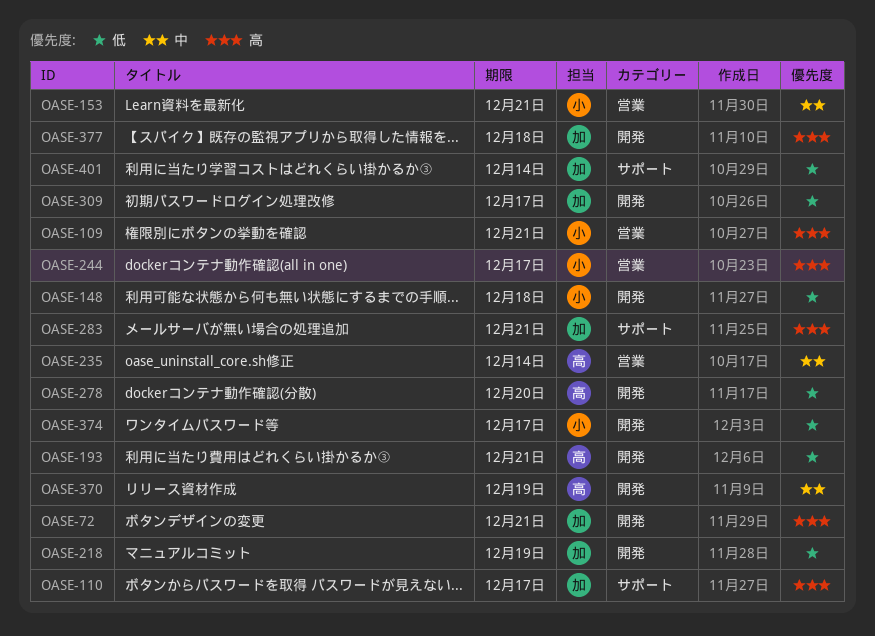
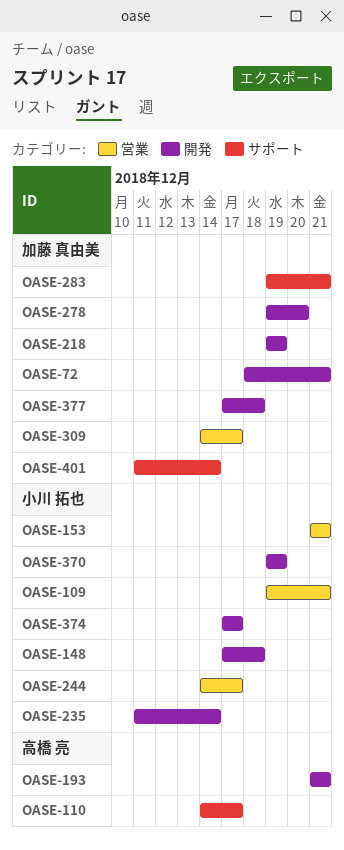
OASE-110, owner: 加藤 真由美 -> 高橋 亮
OASE-235, owner: 高橋 亮 -> 小川 拓也
OASE-235, label: 営業 -> 開発
OASE-278, owner: 高橋 亮 -> 加藤 真由美
OASE-309, label: 開発 -> 営業
OASE-370, owner: 高橋 亮 -> 小川 拓也

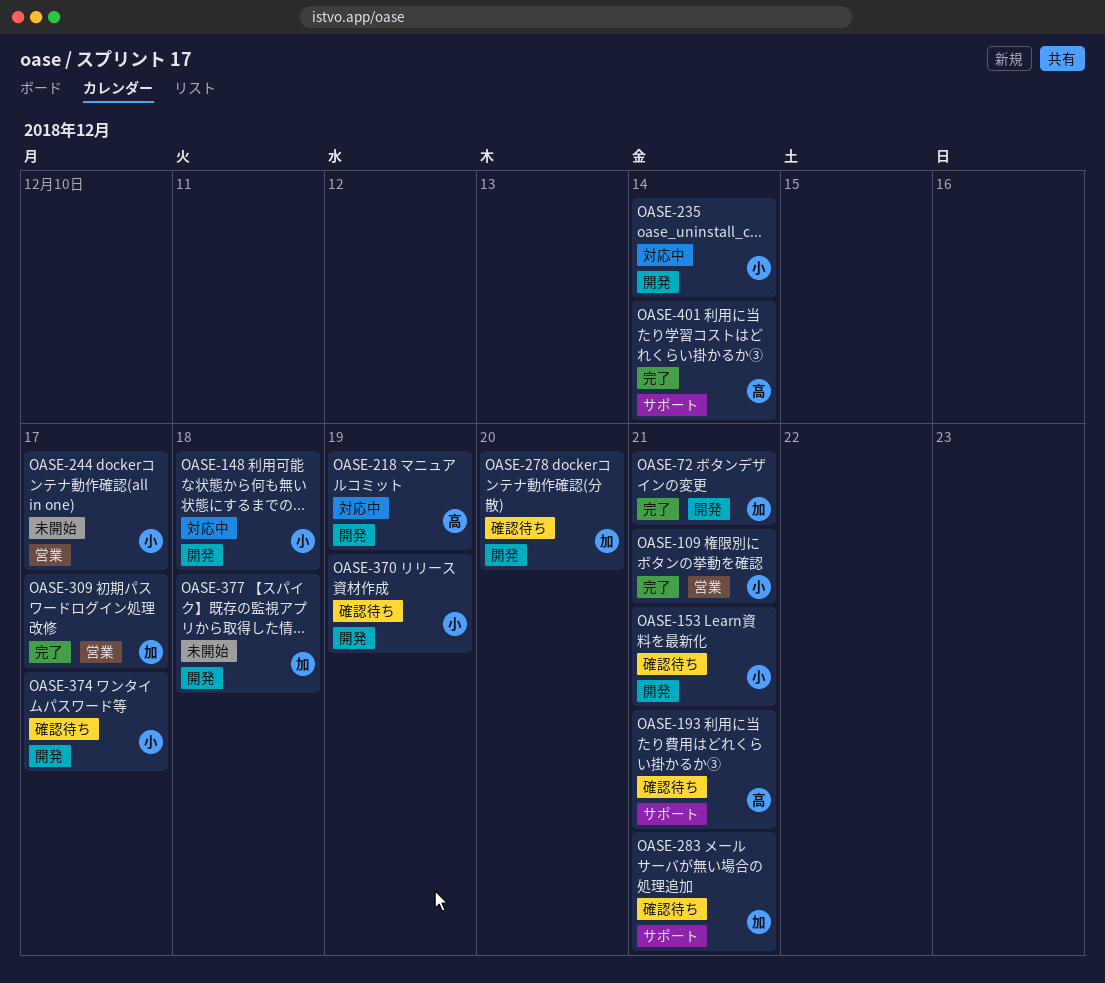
OASE-110: present -> none
OASE-153, label: 営業 -> 開発
OASE-193, label: 開発 -> サポート
OASE-218, owner: 加藤 真由美 -> 高橋 亮
OASE-401, owner: 加藤 真由美 -> 高橋 亮

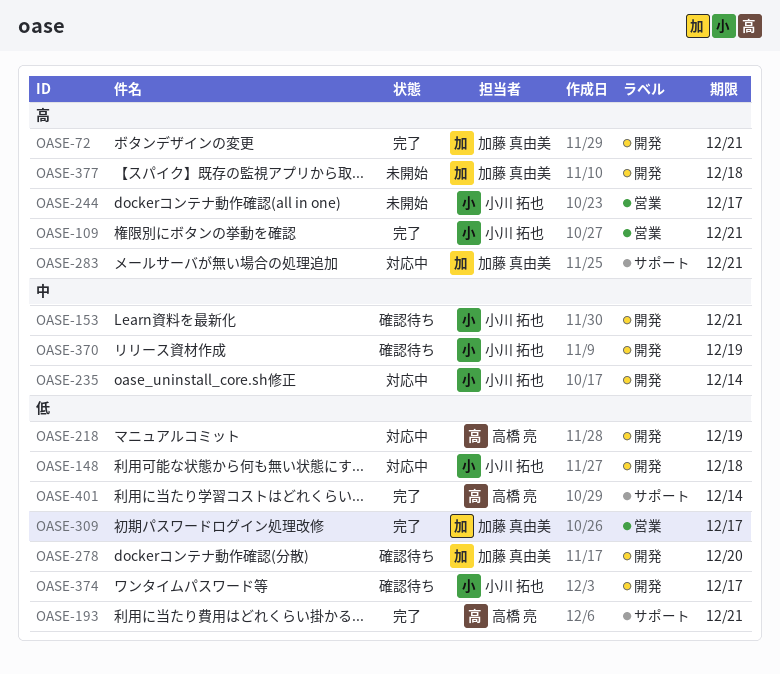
OASE-193, status: 確認待ち -> 完了
OASE-283, status: 確認待ち -> 対応中

